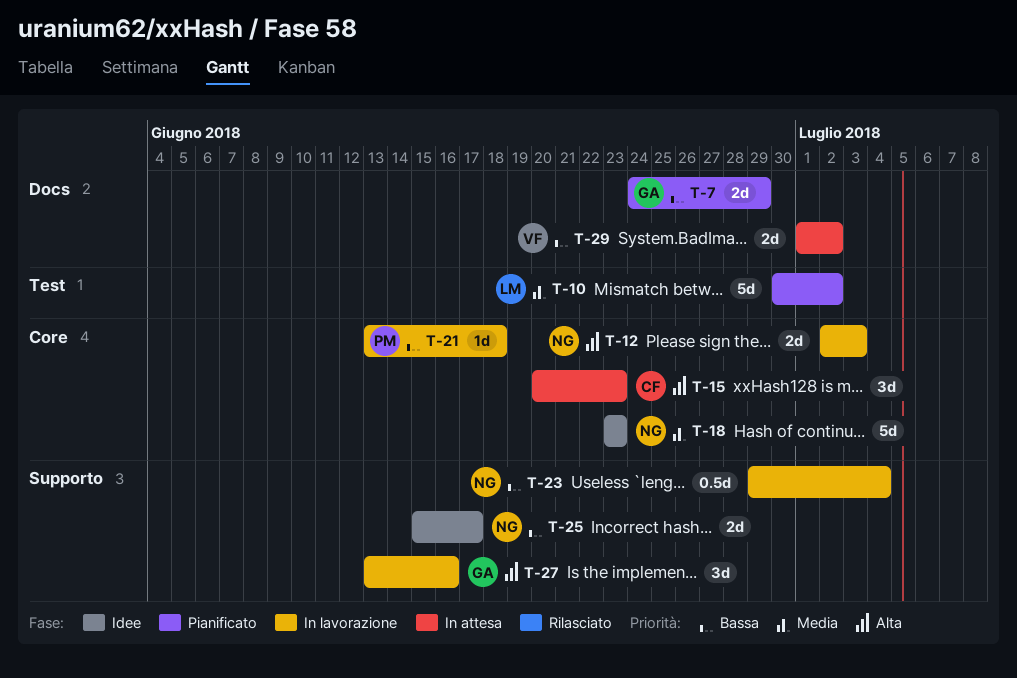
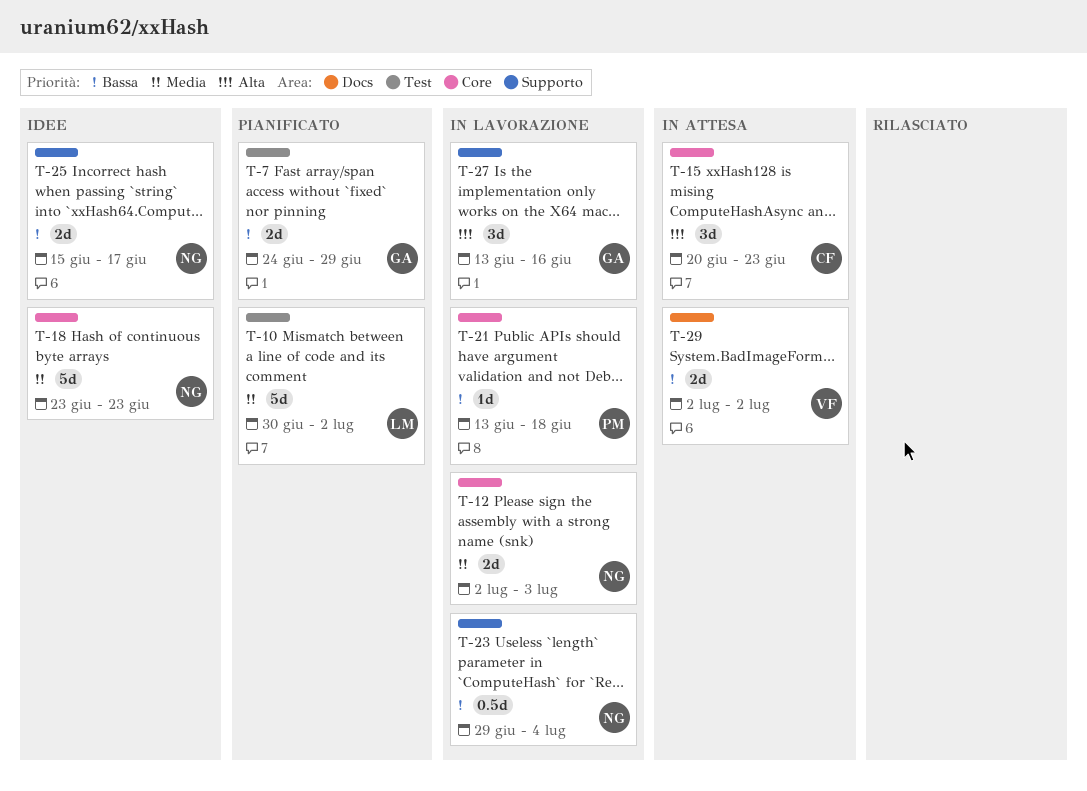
T-7, label: Docs -> Test
T-12, priority: Alta -> Media
T-29, start: Jul 1 -> Jul 2

